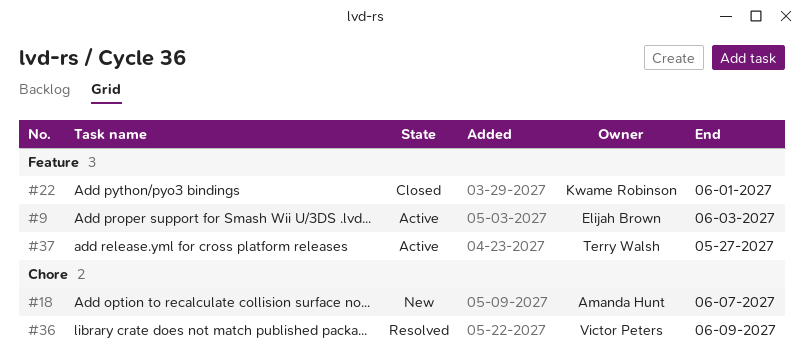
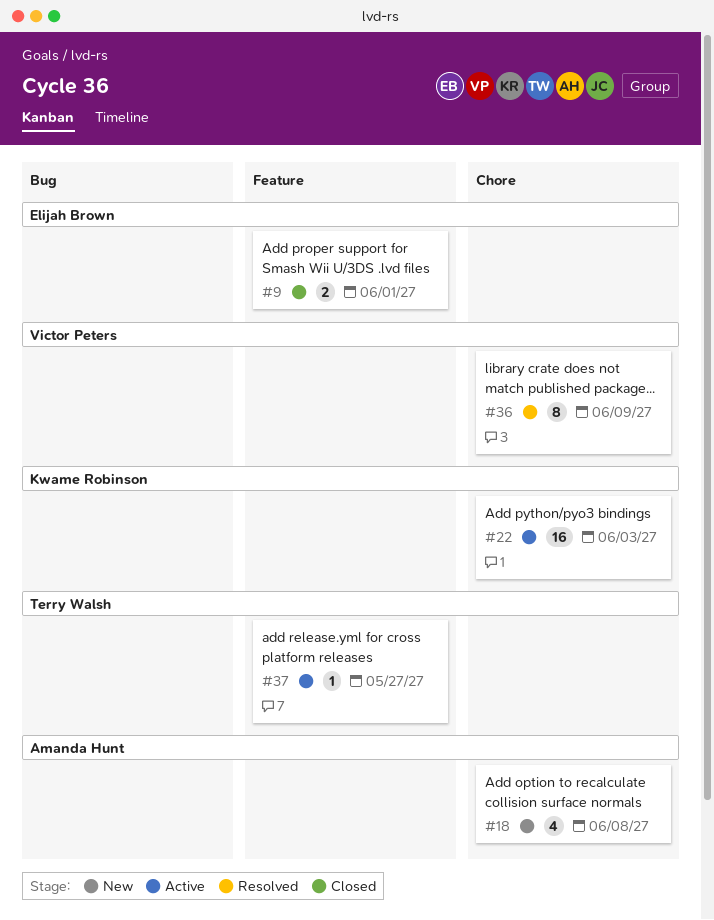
#9, status: Active -> Closed
#9, due: Jun 3 -> Jun 1
#18, due: Jun 7 -> Jun 8
#22, status: Closed -> Active
#22, label: Feature -> Chore
#22, due: Jun 1 -> Jun 3

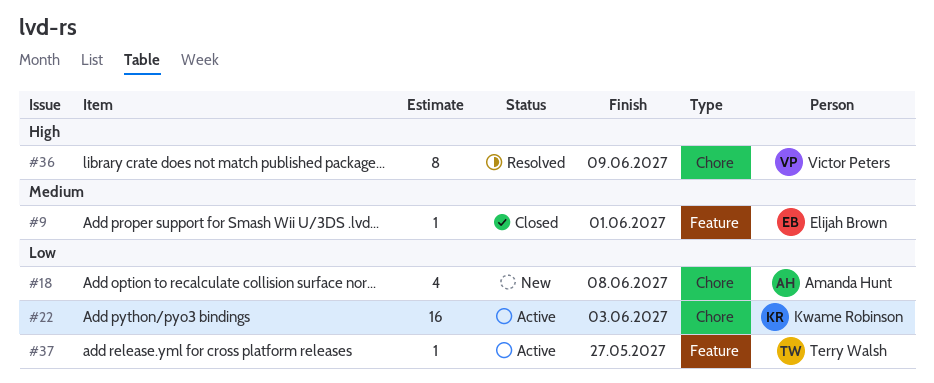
#9, estimate: 2 -> 1

